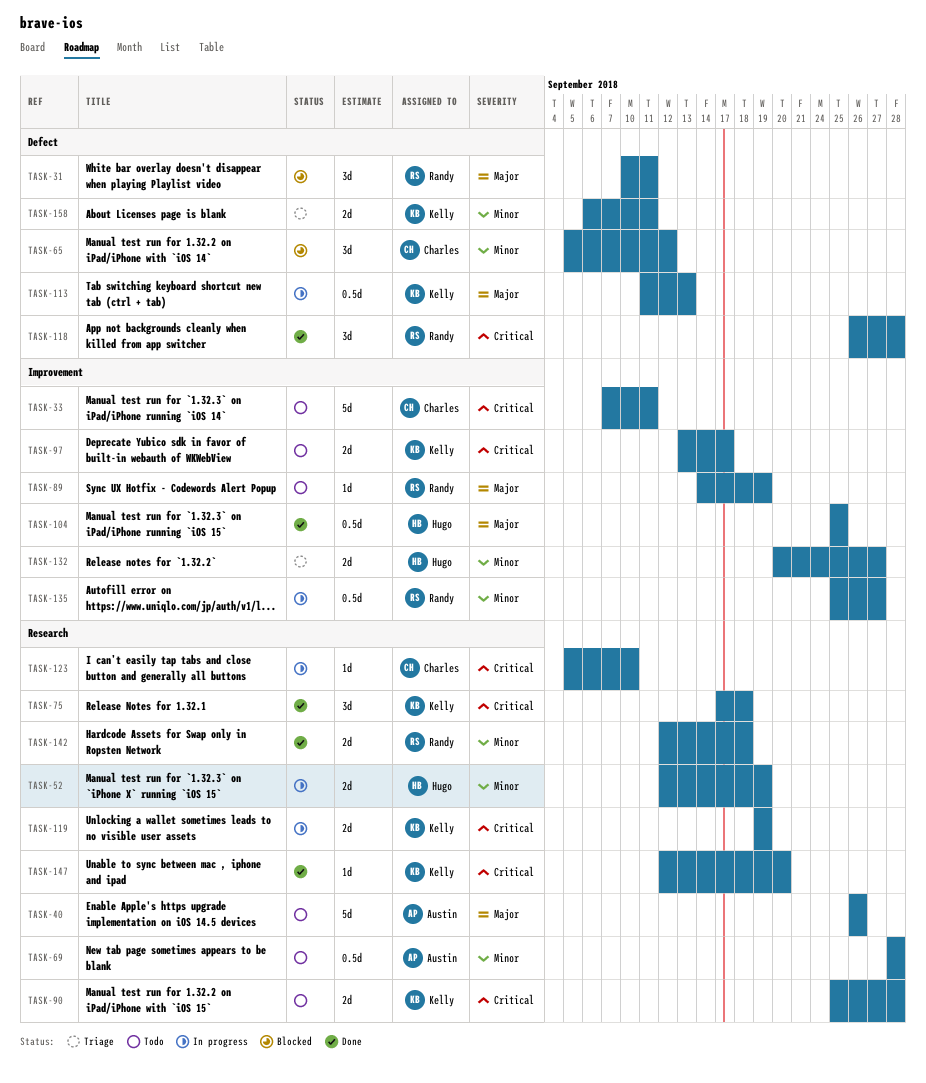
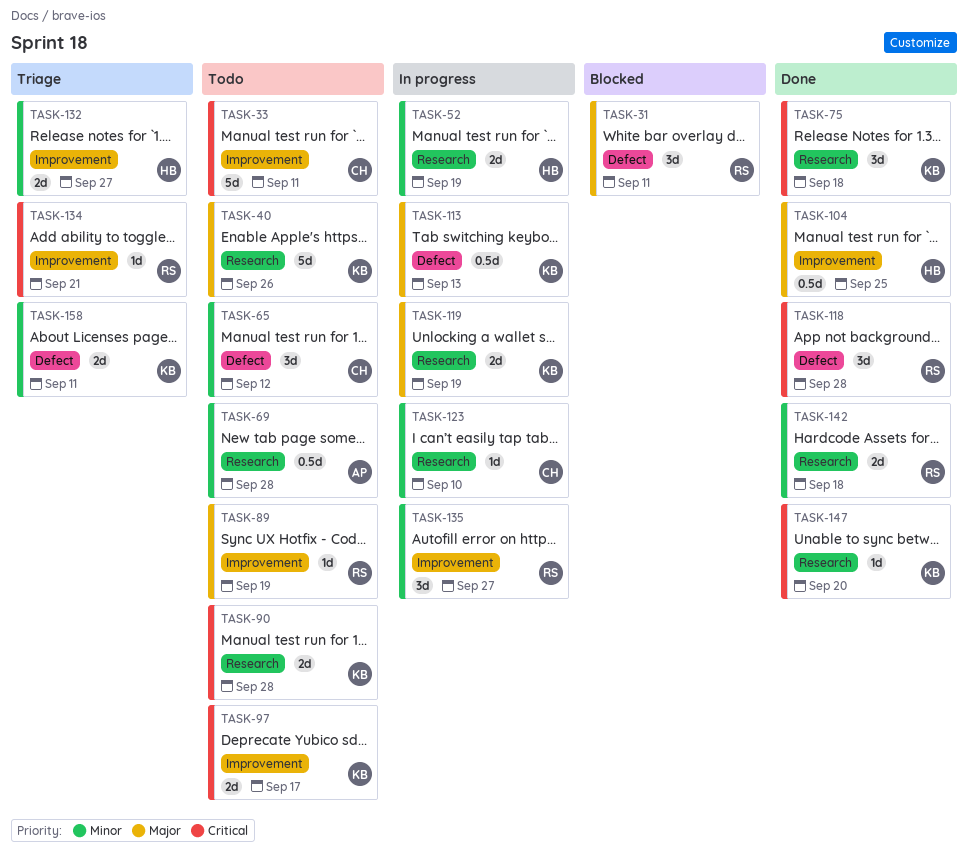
TASK-40, owner: Austin -> Kelly
TASK-65, status: Blocked -> Todo
TASK-119, priority: Critical -> Major
TASK-123, priority: Critical -> Minor
TASK-134: none -> present
TASK-135, estimate: 0.5d -> 3d

